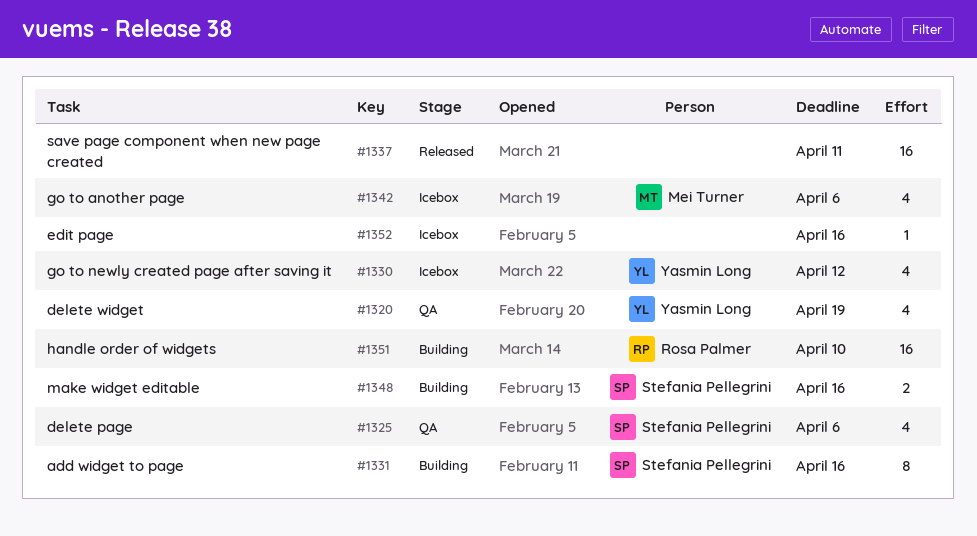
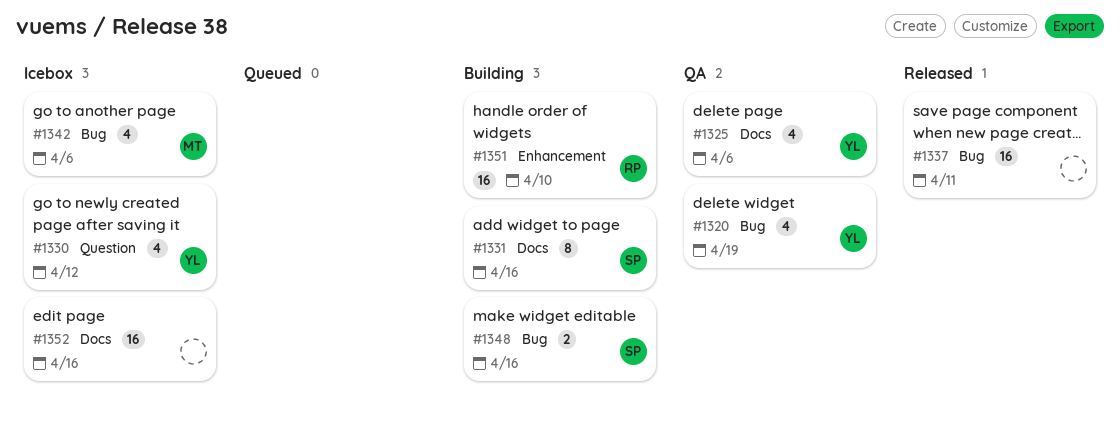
#1325, owner: Stefania Pellegrini -> Yasmin Long
#1352, estimate: 1 -> 16

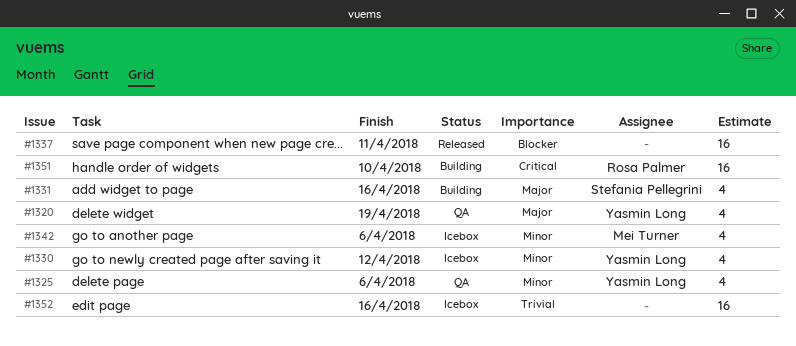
#1331, estimate: 8 -> 4
#1348: present -> none

